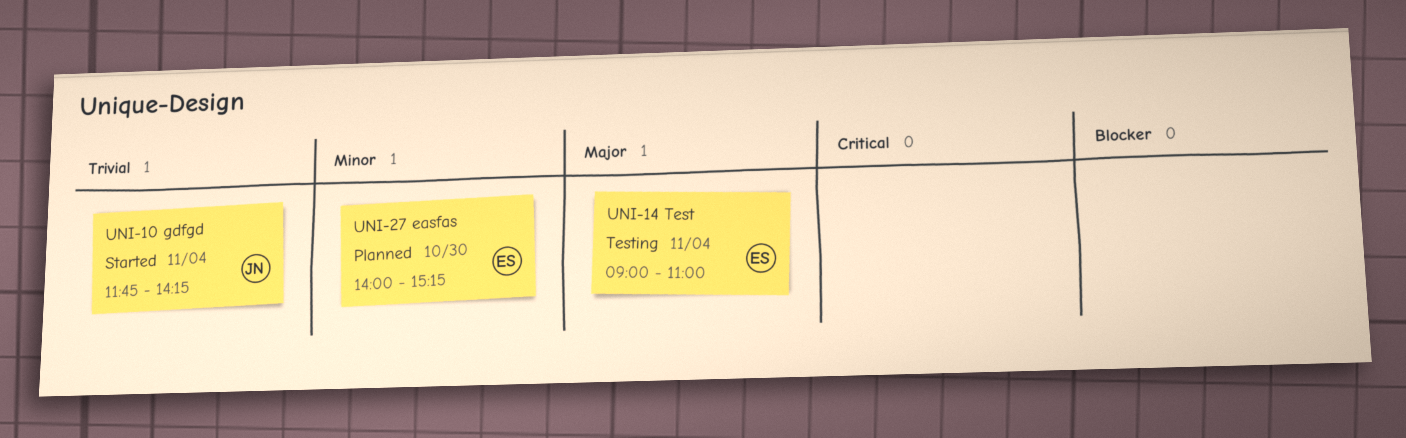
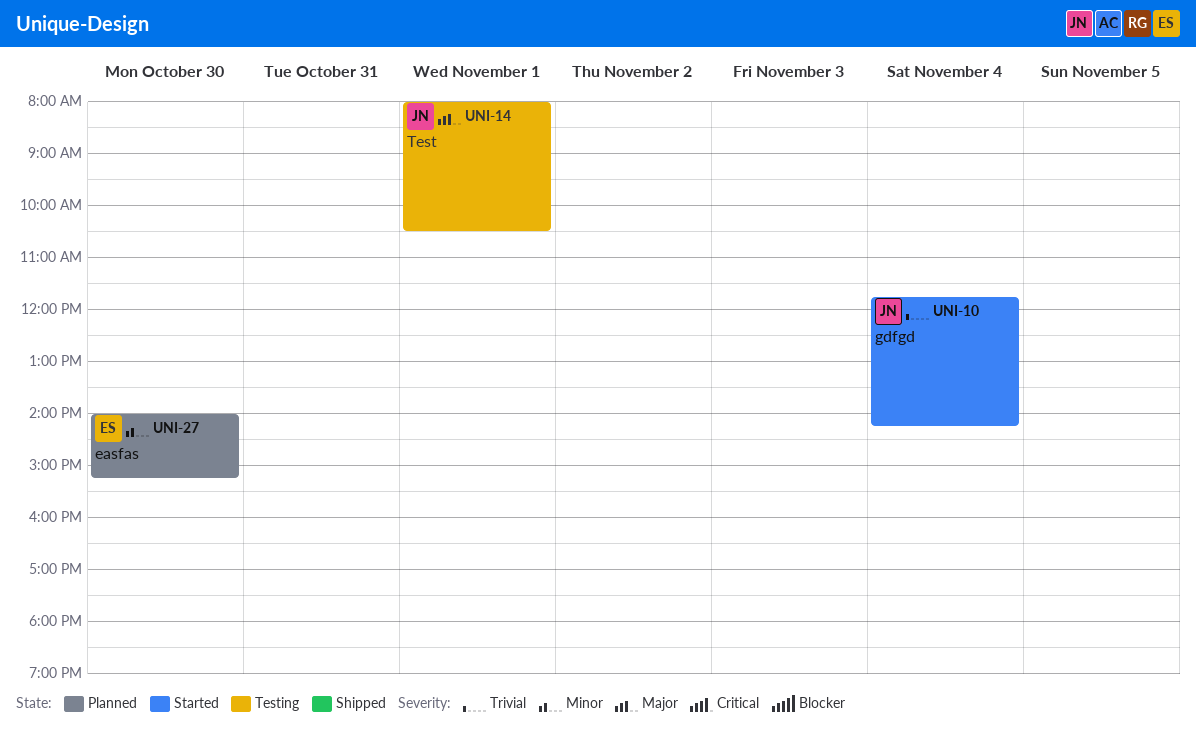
UNI-14, owner: ES -> JN
UNI-14, day: Nov 4 -> Nov 1
UNI-14, begins: 09:00 -> 08:00
UNI-14, ends: 11:00 -> 10:30

